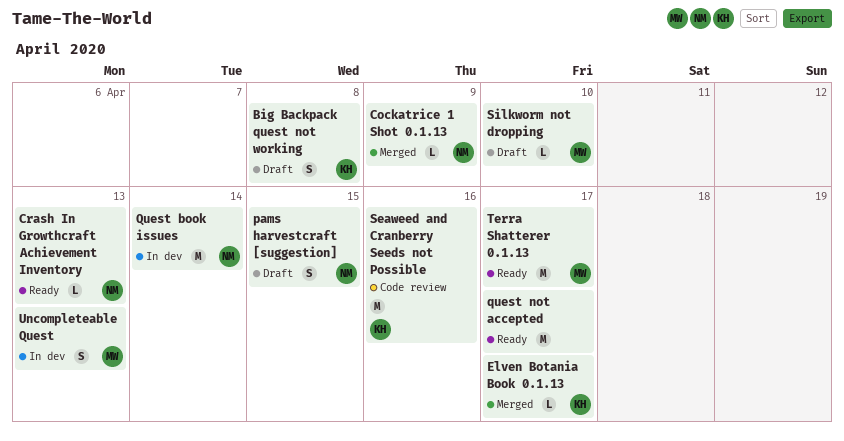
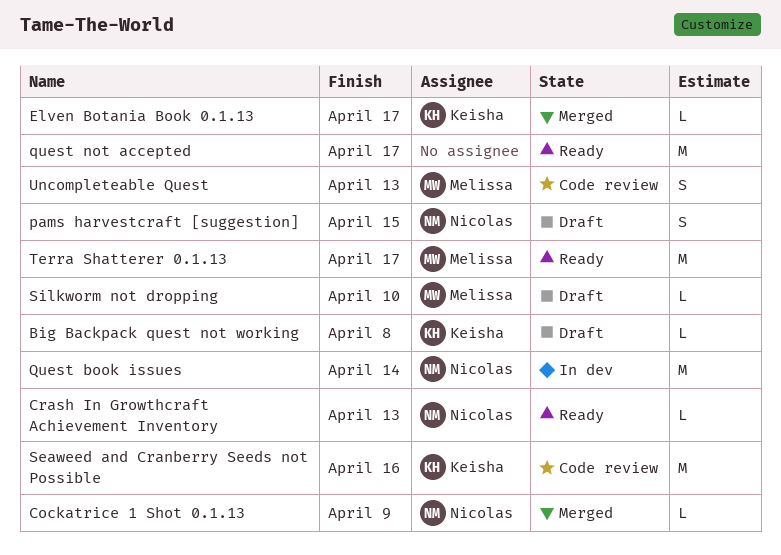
Big Backpack quest not working, estimate: S -> L
Uncompleteable Quest, status: In dev -> Code review

